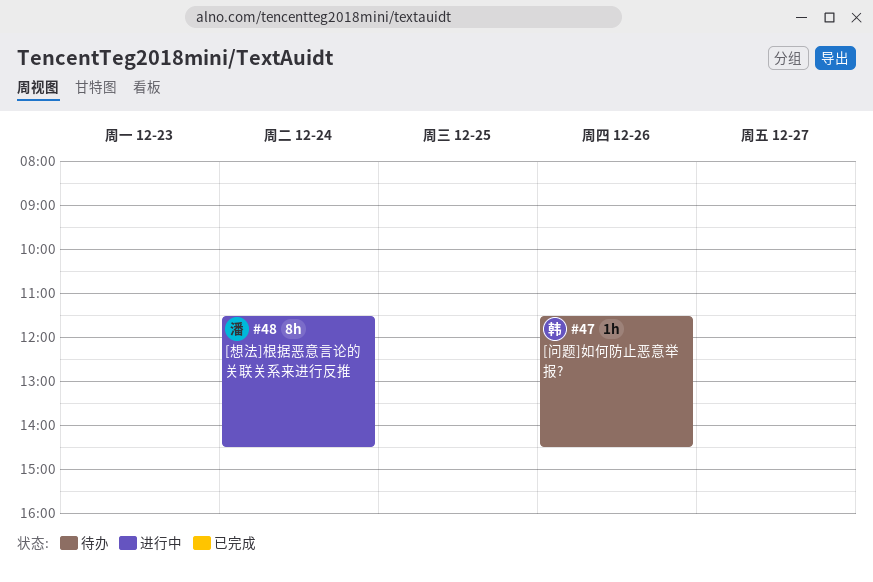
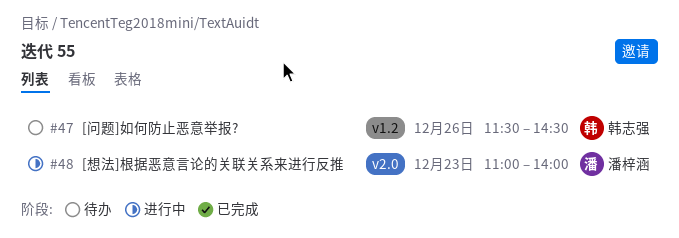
#48, day: Dec 24 -> Dec 23
#48, begins: 11:30 -> 11:00
#48, ends: 14:30 -> 14:00

